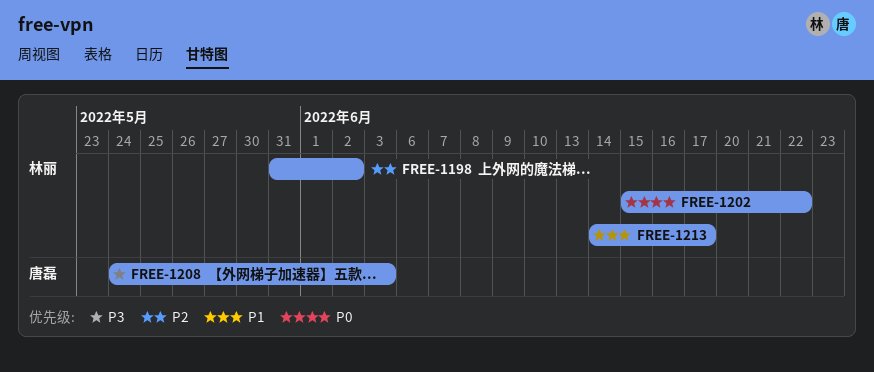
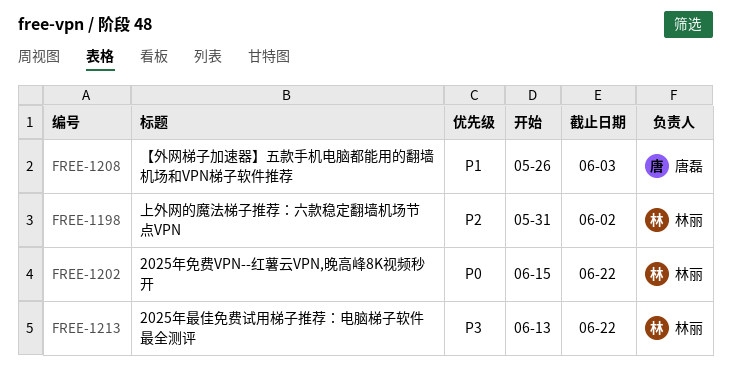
FREE-1208, priority: P3 -> P1
FREE-1208, start: May 24 -> May 26
FREE-1213, priority: P1 -> P3
FREE-1213, start: Jun 14 -> Jun 13
FREE-1213, due: Jun 17 -> Jun 22

